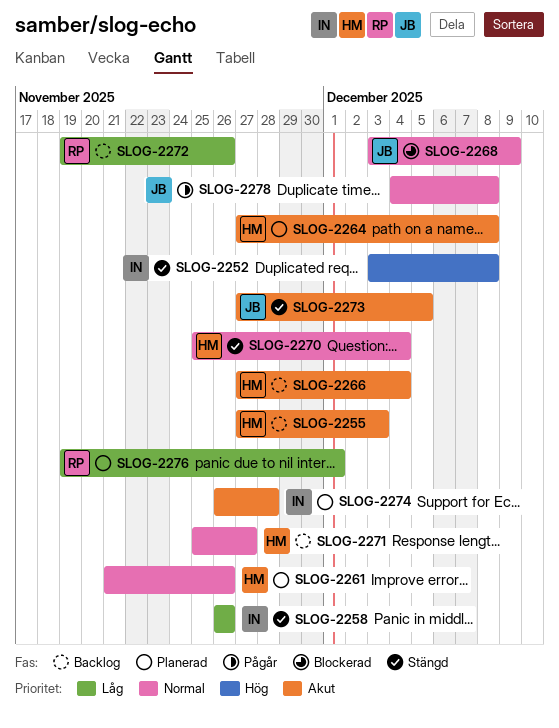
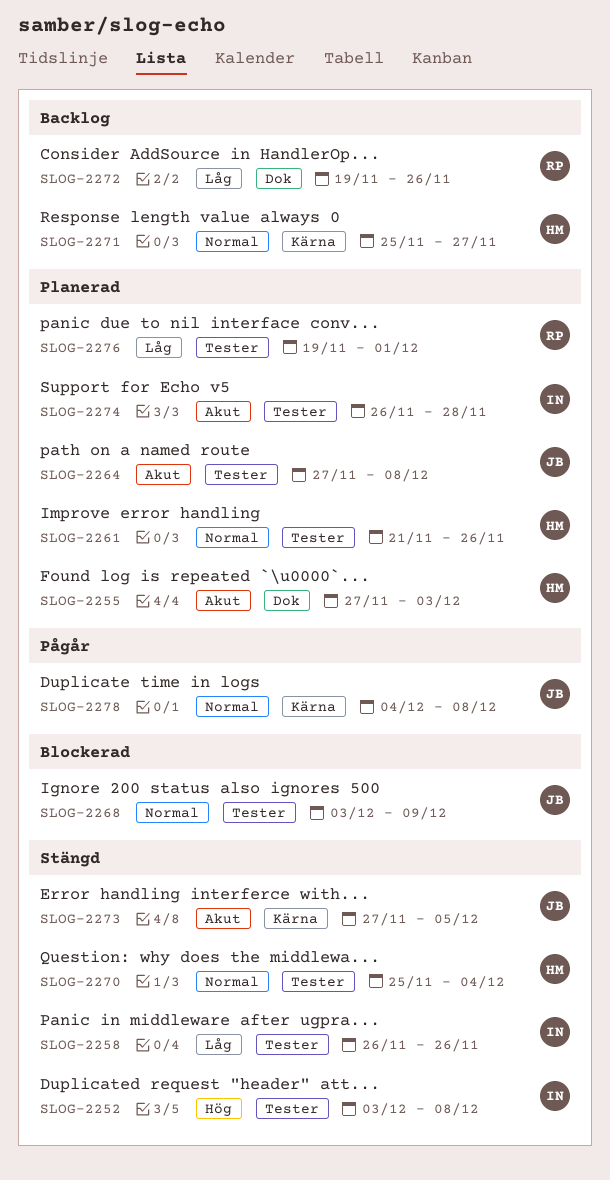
SLOG-2255, status: Backlog -> Planerad
SLOG-2264, owner: HM -> JB
SLOG-2266: present -> none

